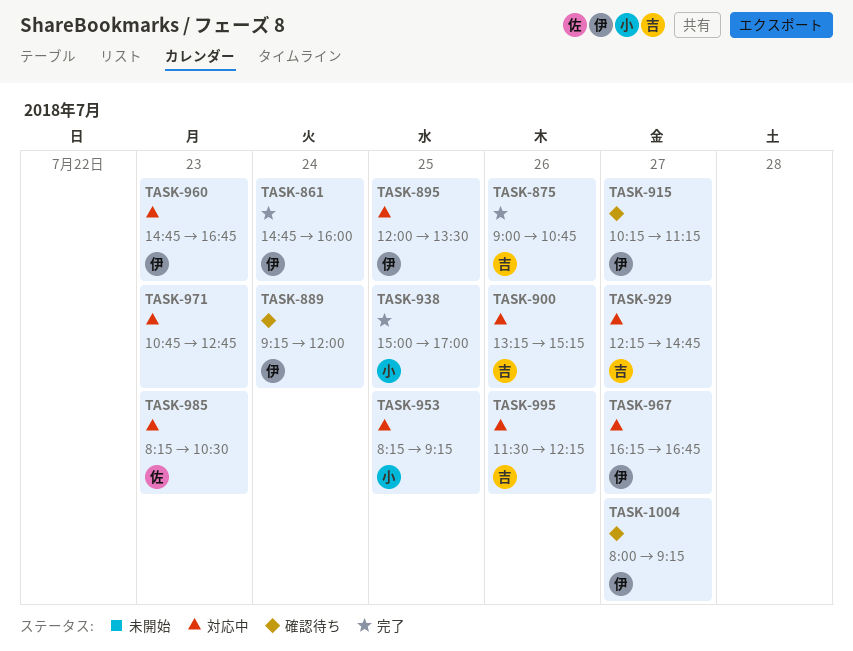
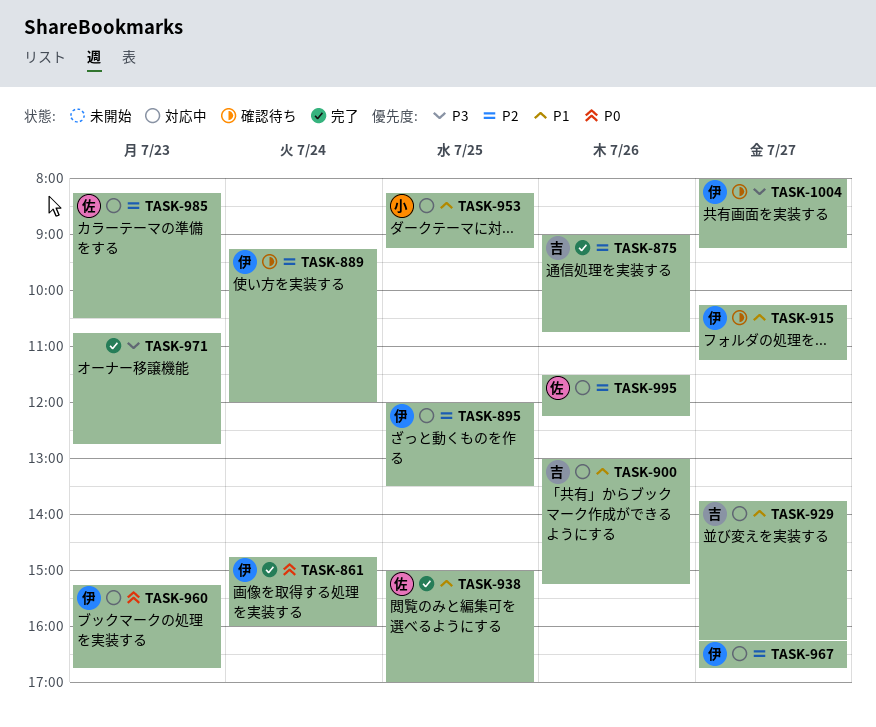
TASK-900, begins: 13:15 -> 13:00
TASK-929, begins: 12:15 -> 13:45
TASK-929, ends: 14:45 -> 16:15
TASK-938, owner: 小 -> 佐
TASK-960, begins: 14:45 -> 15:15
TASK-971, status: 対応中 -> 完了
TASK-995, owner: 吉 -> 佐

